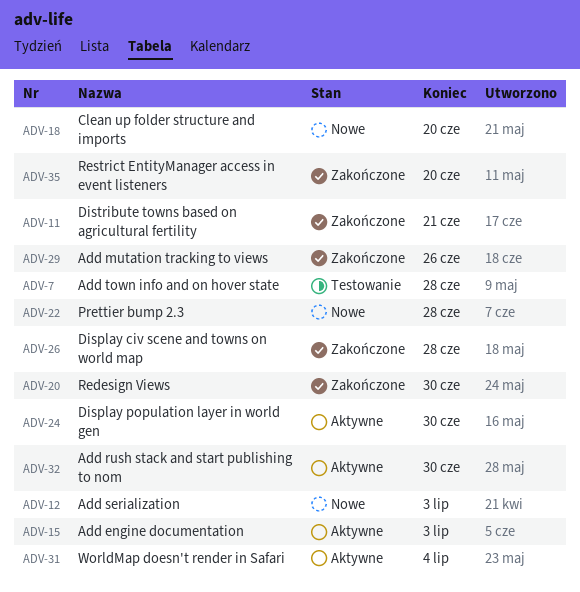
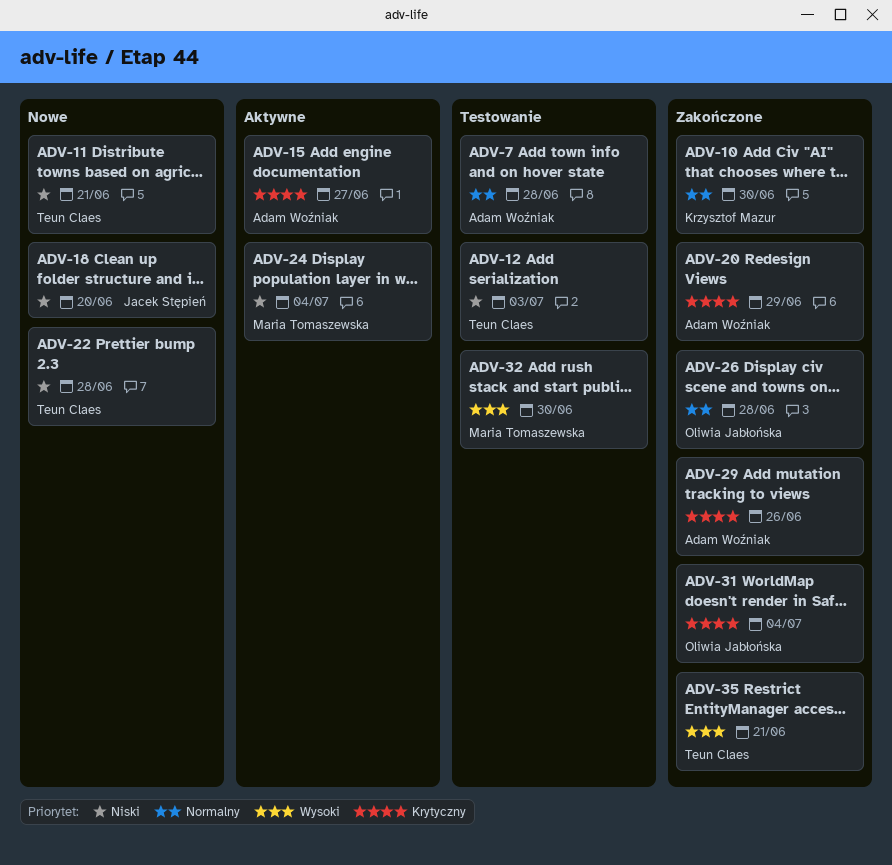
ADV-10: none -> present
ADV-11, status: Zakończone -> Nowe
ADV-12, status: Nowe -> Testowanie
ADV-15, due: Jul 3 -> Jun 27
ADV-20, due: Jun 30 -> Jun 29
ADV-24, due: Jun 30 -> Jul 4
ADV-31, status: Aktywne -> Zakończone
ADV-32, status: Aktywne -> Testowanie
ADV-35, due: Jun 20 -> Jun 21

